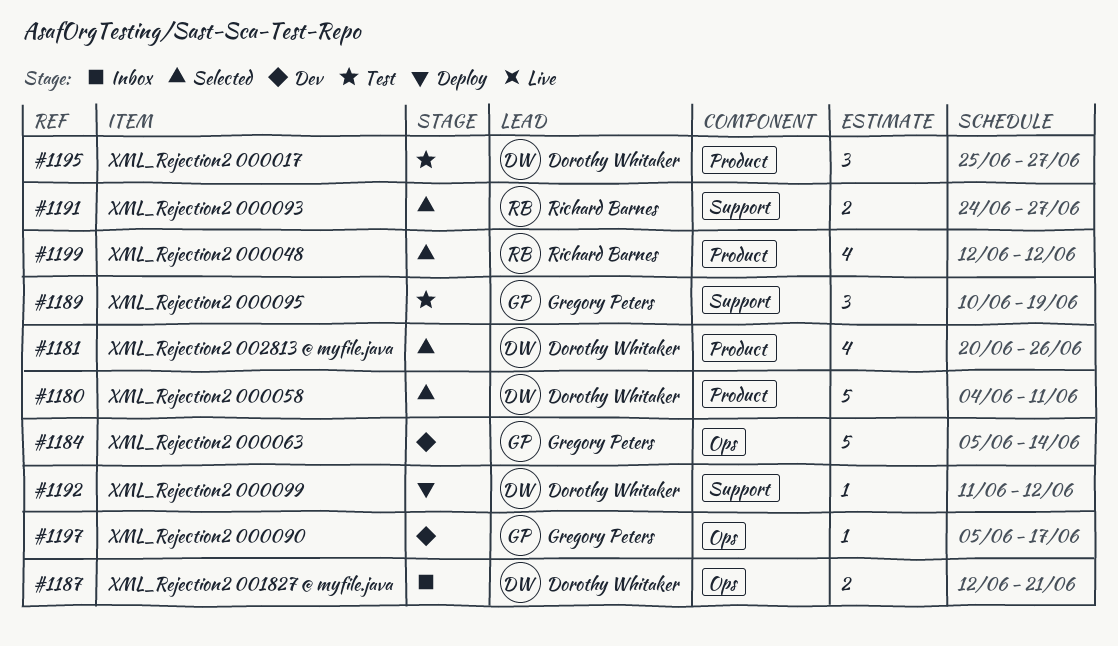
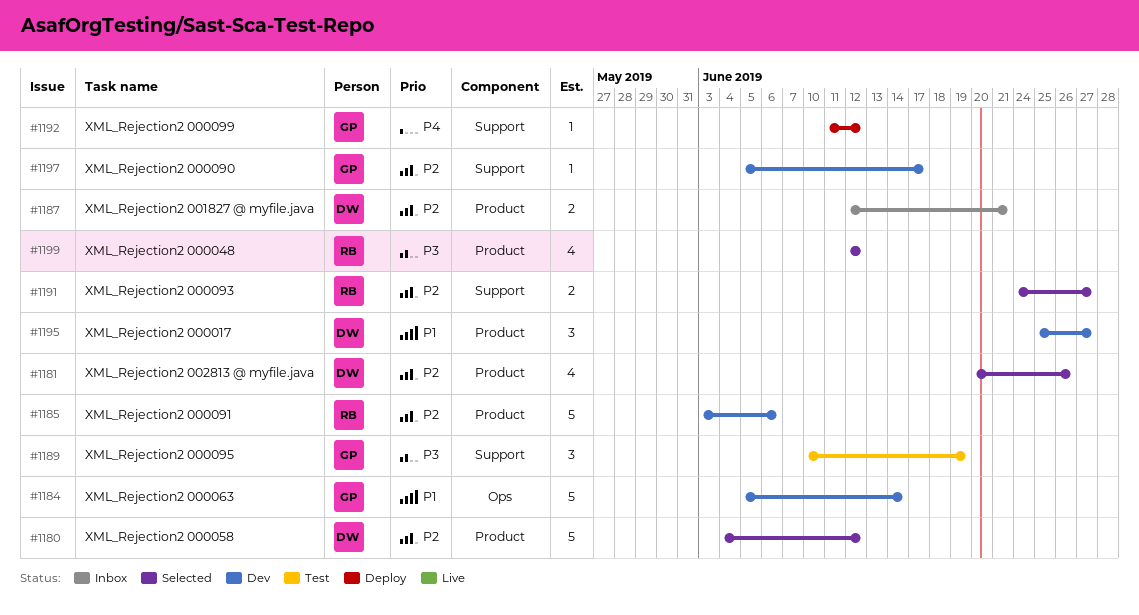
#1180, due: Jun 11 -> Jun 12
#1185: none -> present
#1187, label: Ops -> Product
#1192, owner: Dorothy Whitaker -> Gregory Peters
#1195, status: Test -> Dev
#1197, label: Ops -> Support

